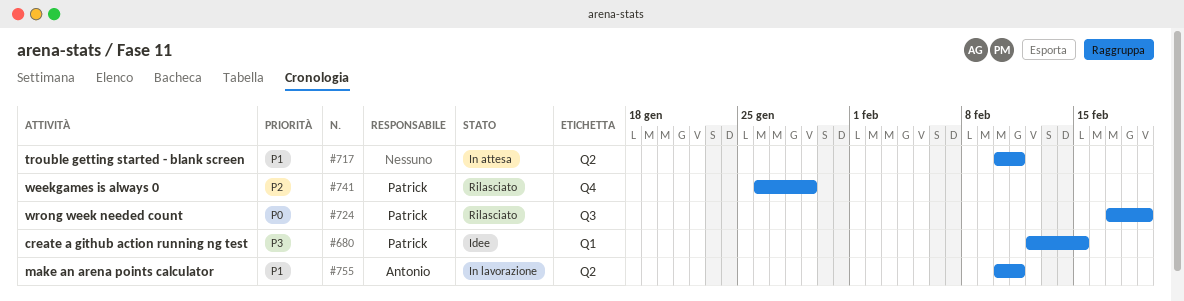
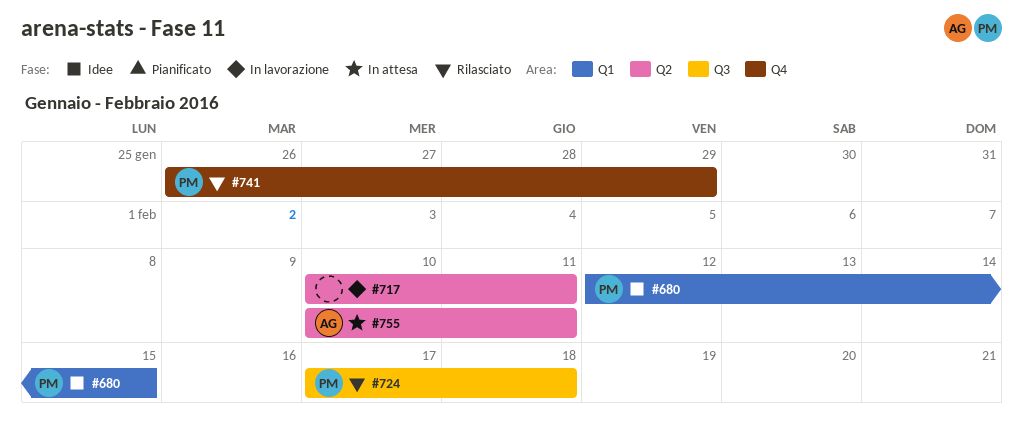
#717, status: In attesa -> In lavorazione
#724, due: Feb 19 -> Feb 18
#755, status: In lavorazione -> In attesa

